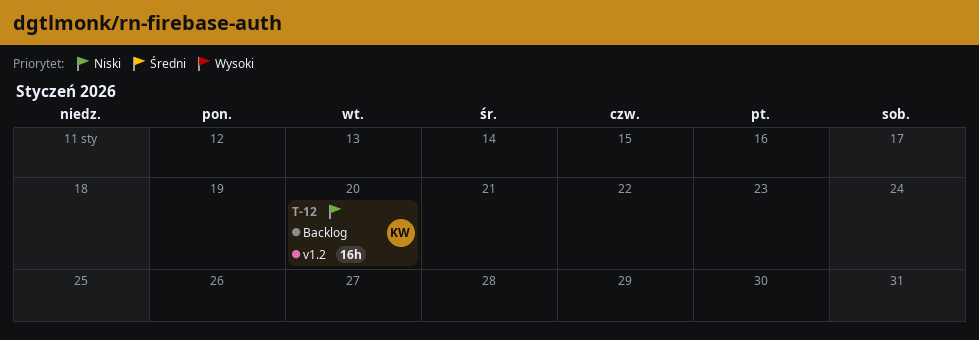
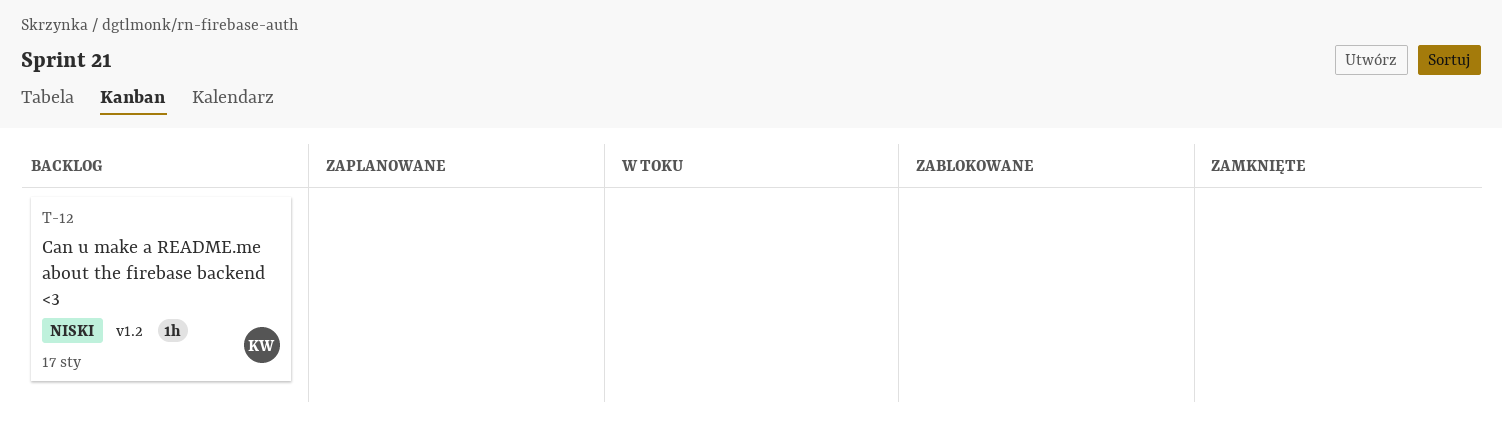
T-12, estimate: 16h -> 1h
T-12, due: Jan 20 -> Jan 17

